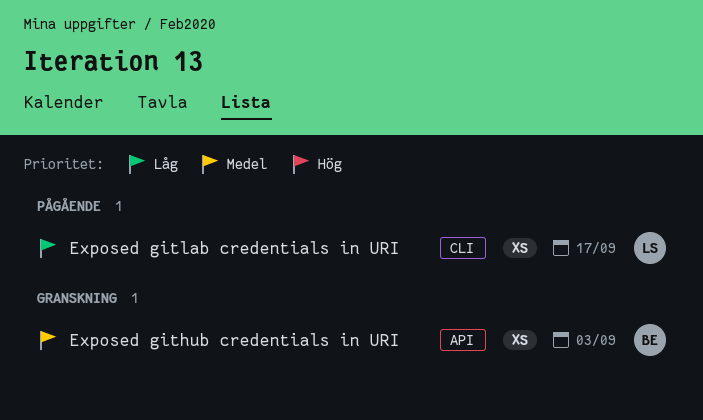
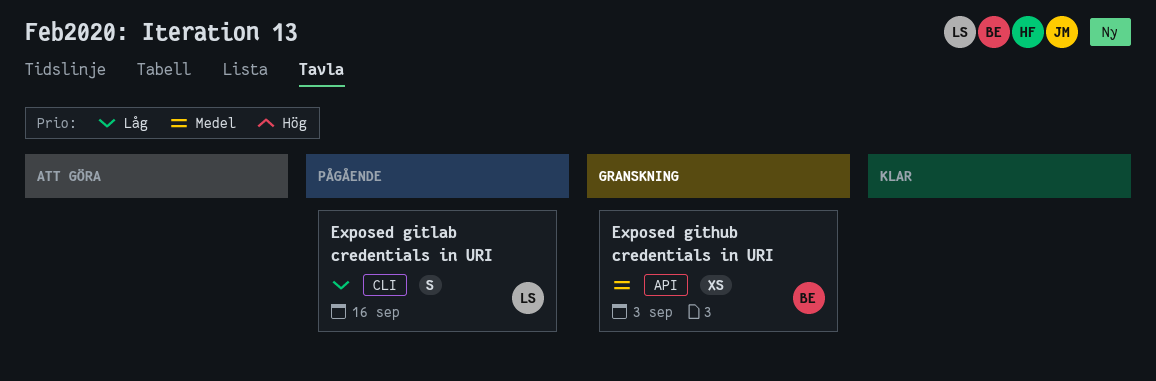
Exposed gitlab credentials in URI, estimate: XS -> S
Exposed gitlab credentials in URI, due: Sep 17 -> Sep 16

